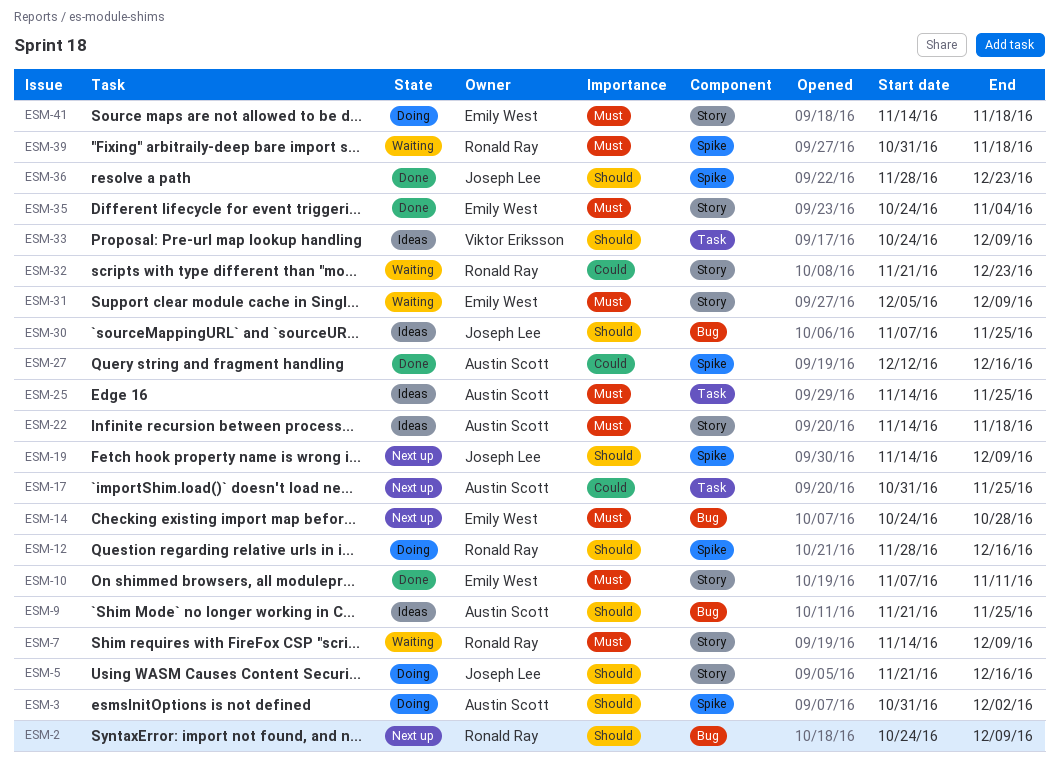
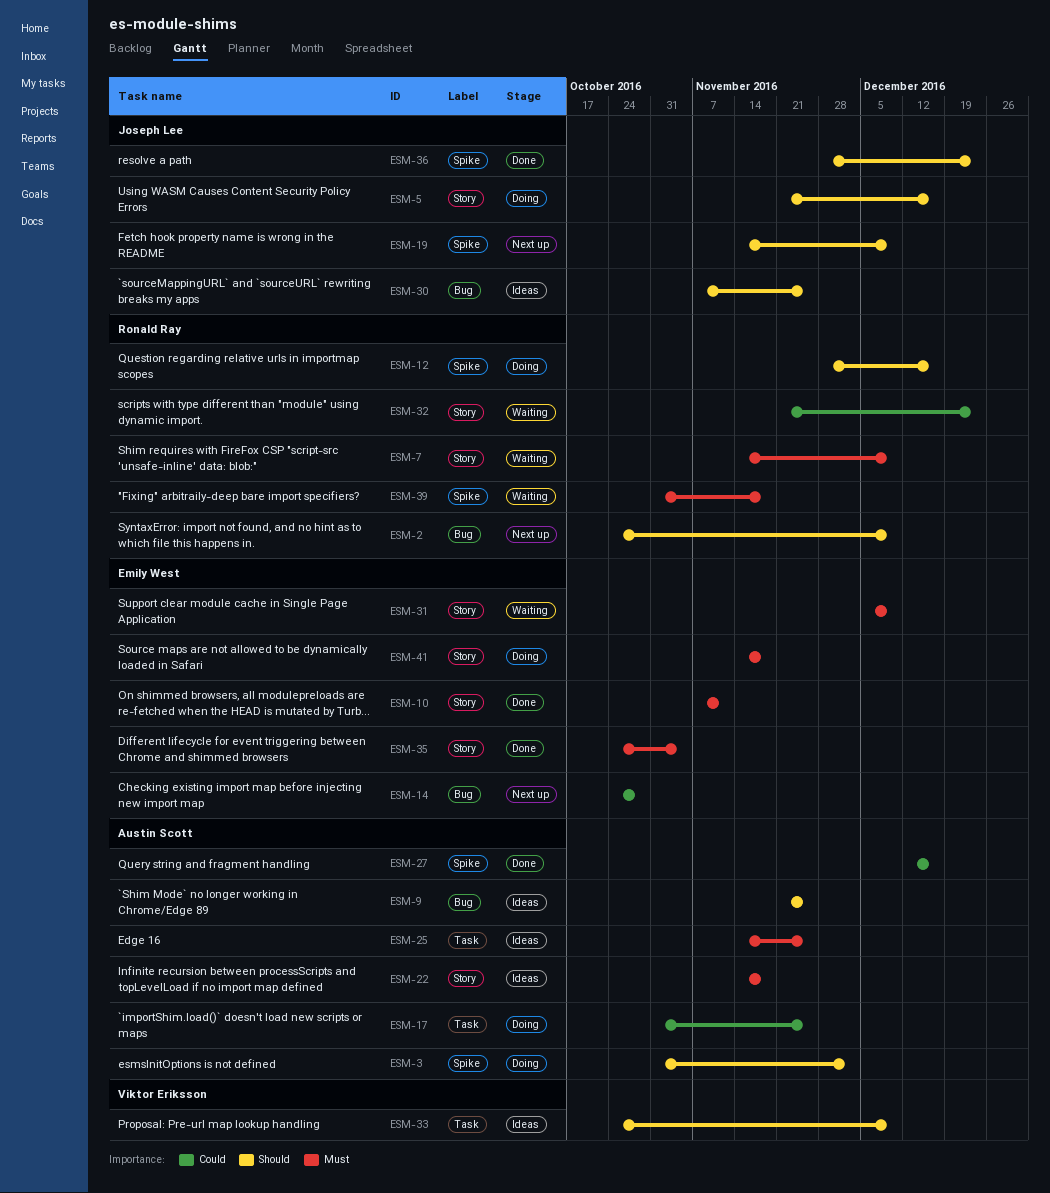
ESM-14, priority: Must -> Could
ESM-17, status: Next up -> Doing

